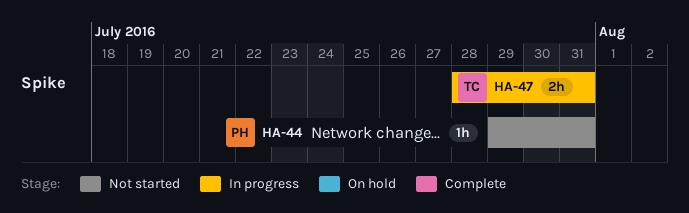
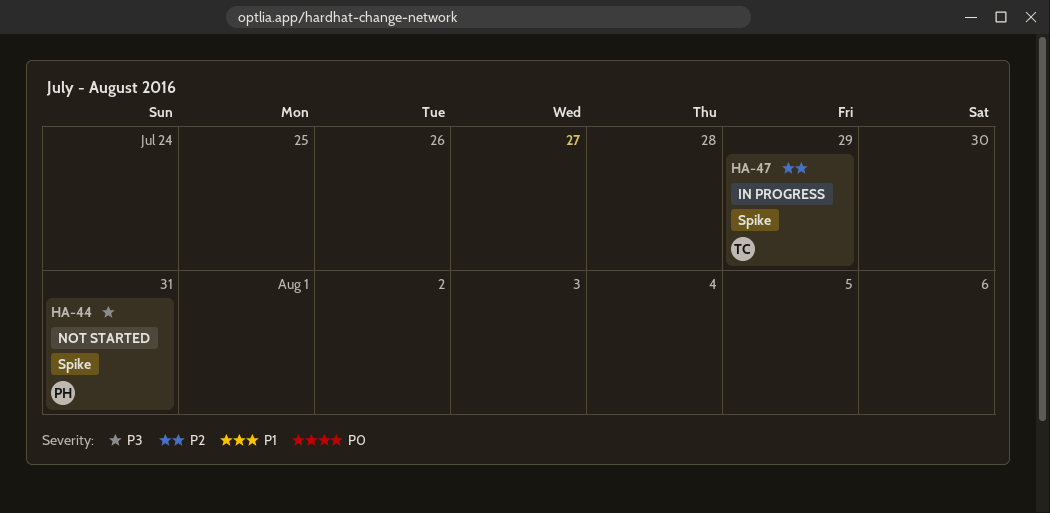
HA-47, due: Jul 31 -> Jul 29

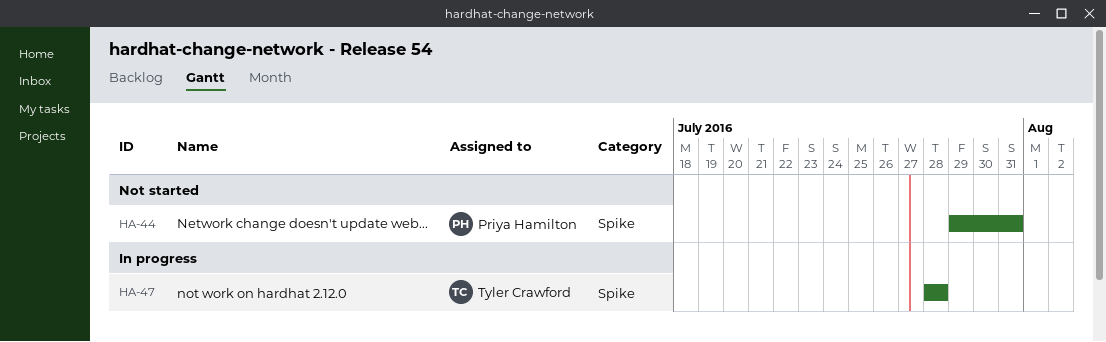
HA-47, due: Jul 29 -> Jul 28

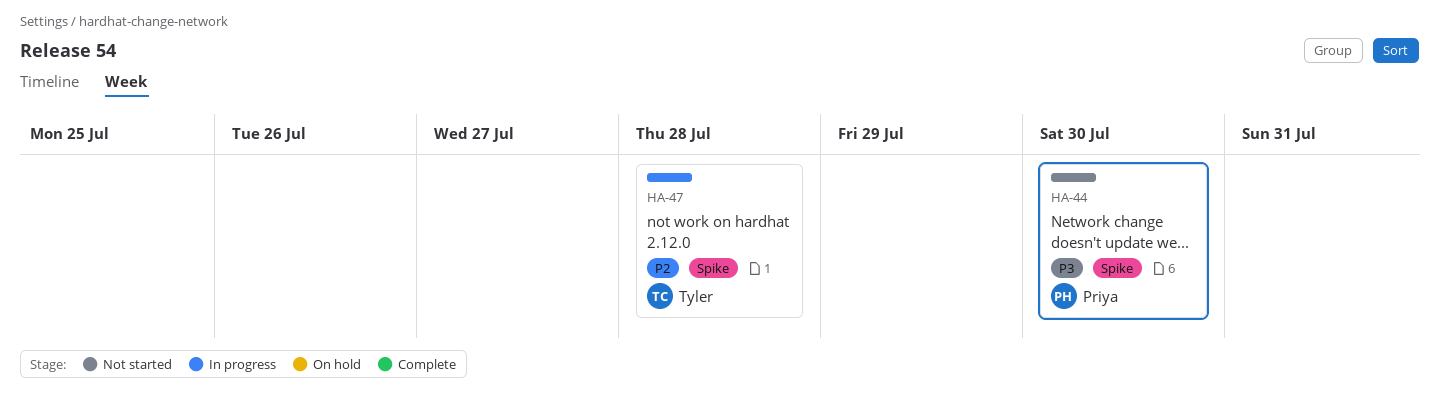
HA-44, due: Jul 31 -> Jul 30

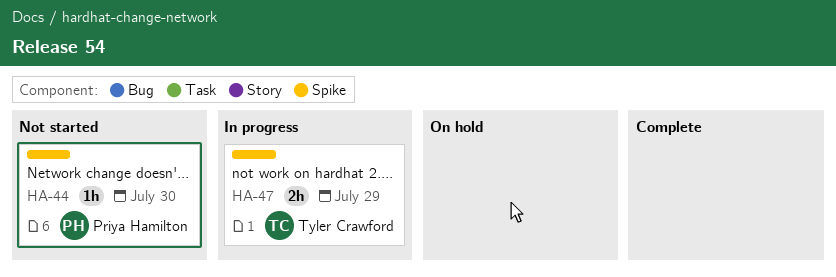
HA-47, due: Jul 28 -> Jul 29

